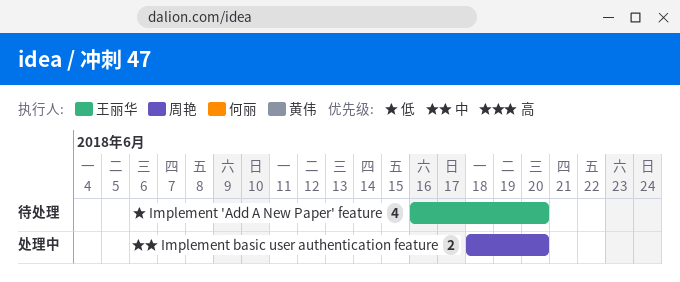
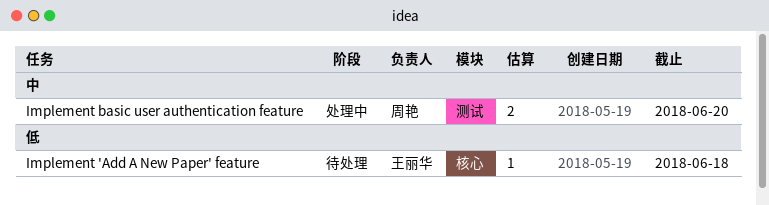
Implement 'Add A New Paper' feature, estimate: 4 -> 1
Implement 'Add A New Paper' feature, due: Jun 20 -> Jun 18

